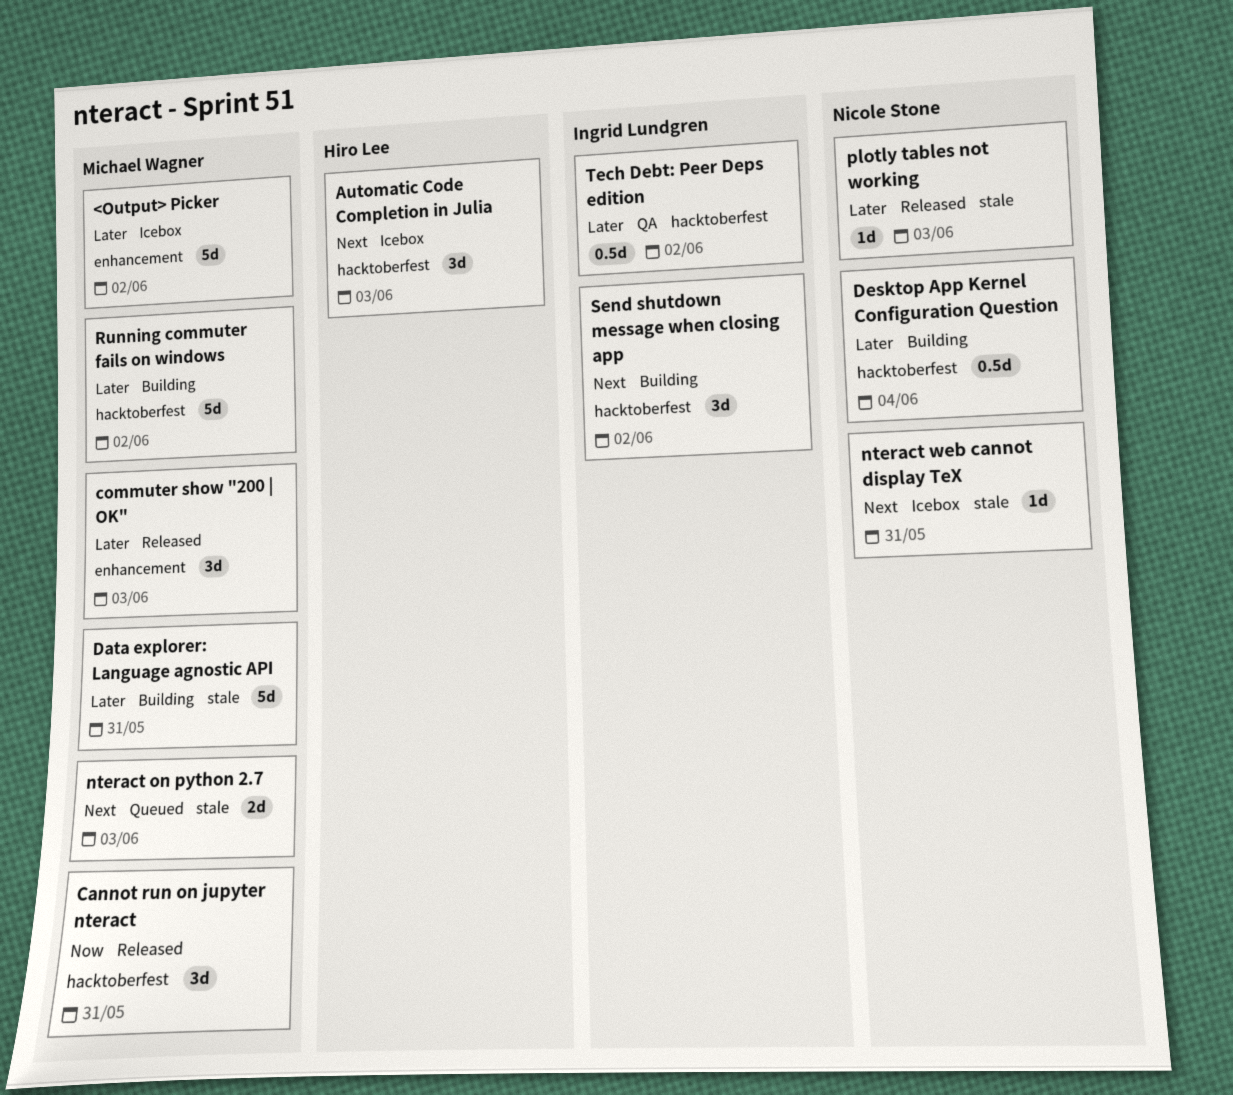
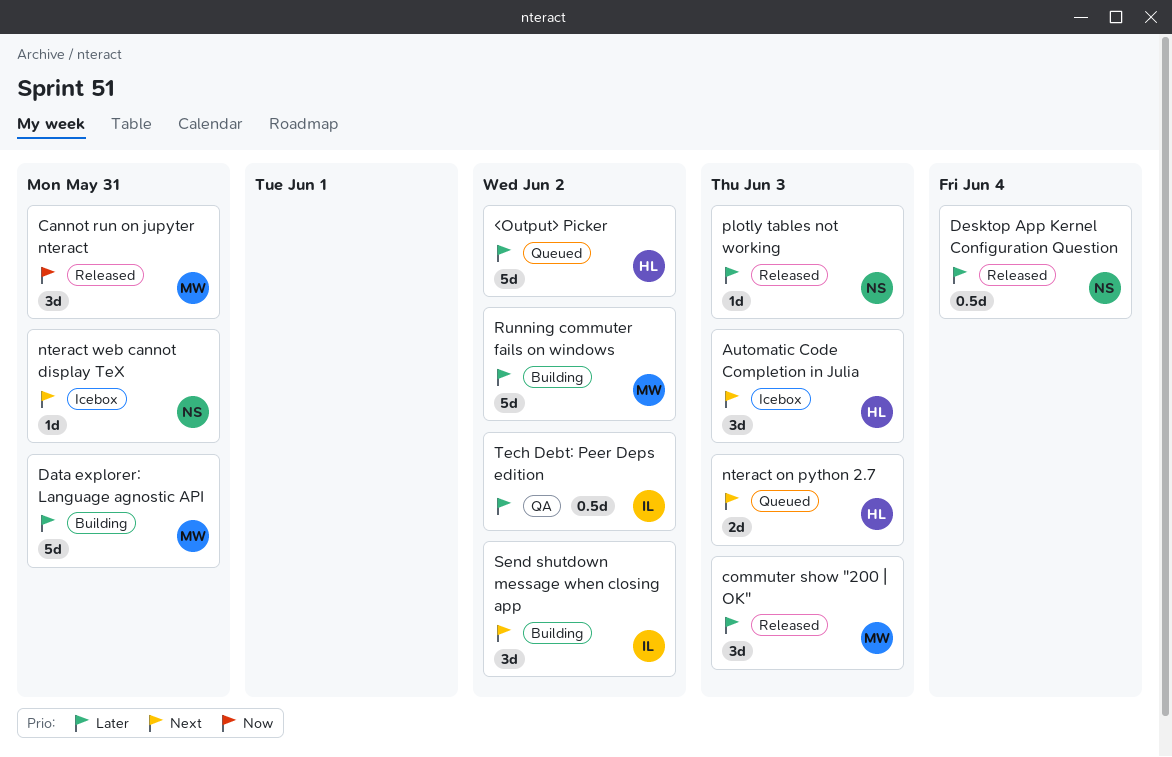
<Output> Picker, status: Icebox -> Queued
<Output> Picker, owner: Michael Wagner -> Hiro Lee
Desktop App Kernel Configuration Question, status: Building -> Released
nteract on python 2.7, owner: Michael Wagner -> Hiro Lee

